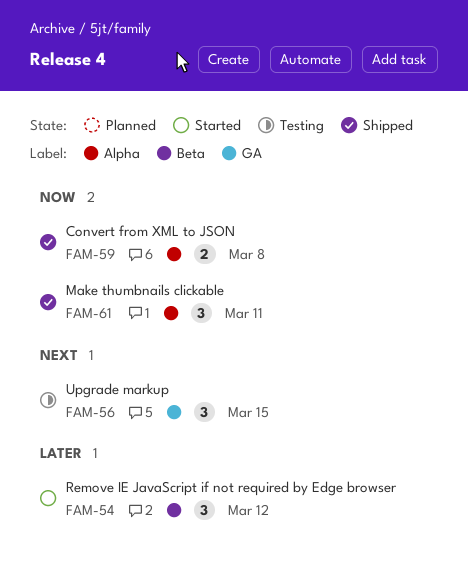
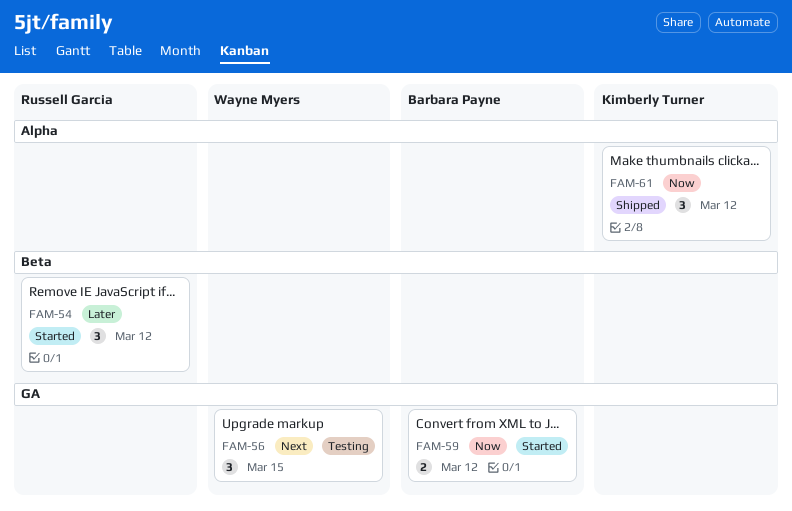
FAM-59, status: Shipped -> Started
FAM-59, label: Alpha -> GA
FAM-59, due: Mar 8 -> Mar 12
FAM-61, due: Mar 11 -> Mar 12

